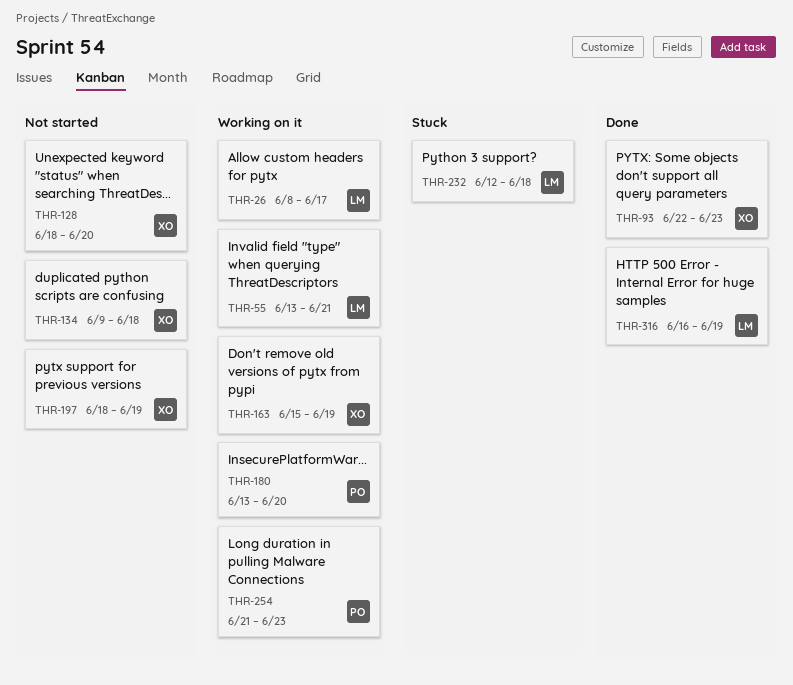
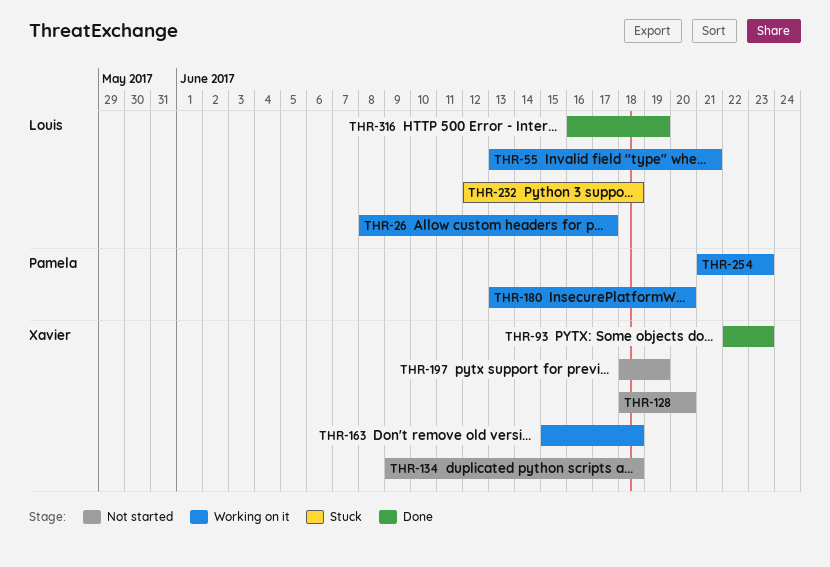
THR-163, due: Jun 19 -> Jun 18

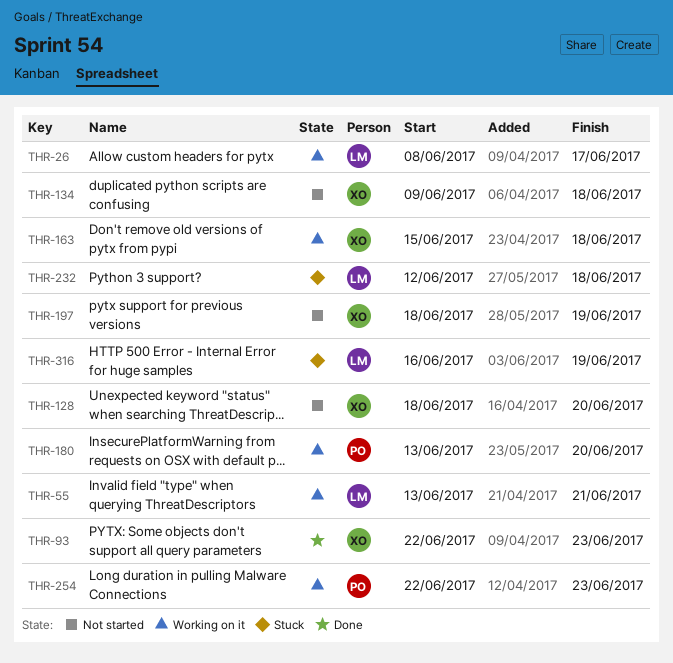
THR-254, start: Jun 21 -> Jun 22
THR-316, status: Done -> Stuck

